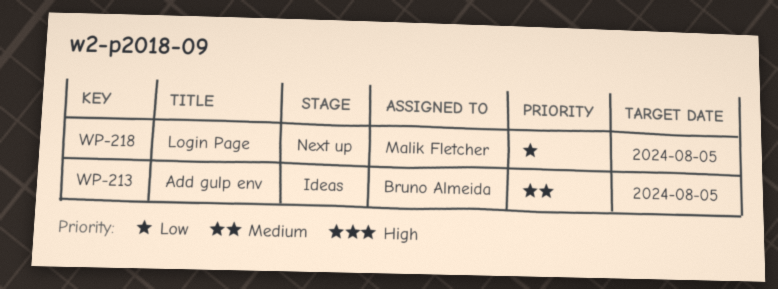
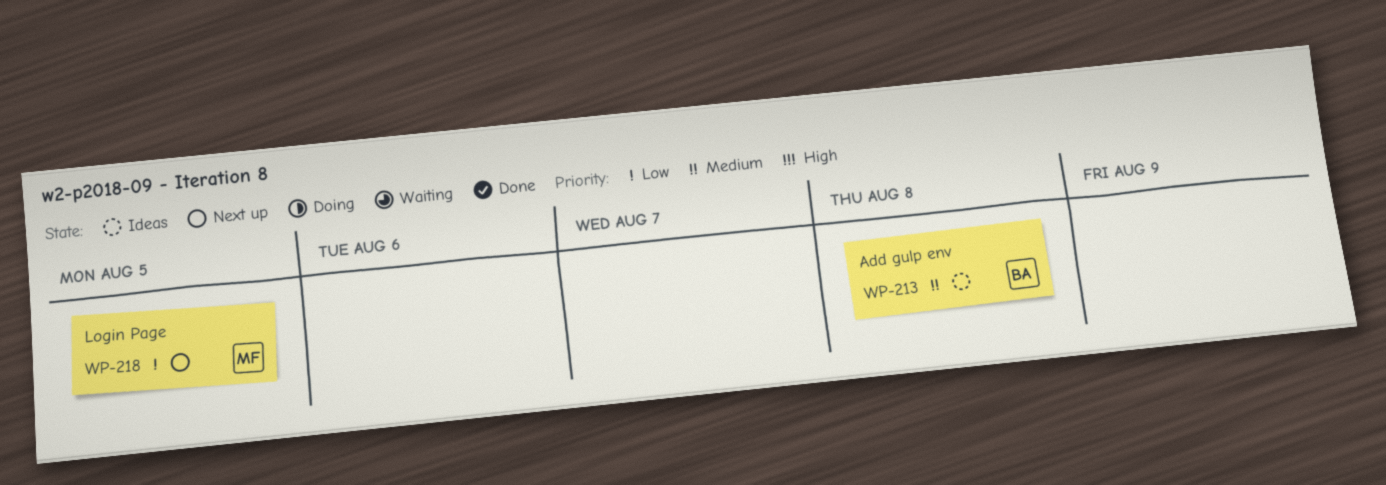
WP-213, due: Aug 5 -> Aug 8

